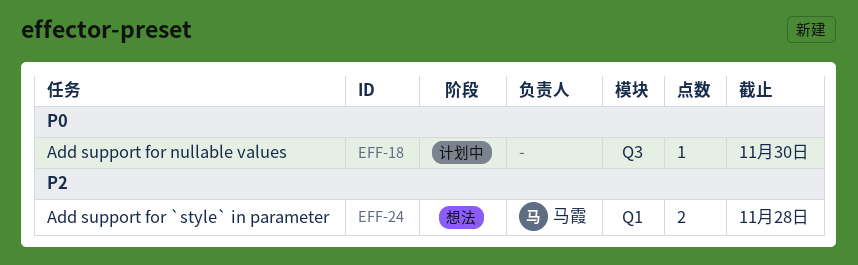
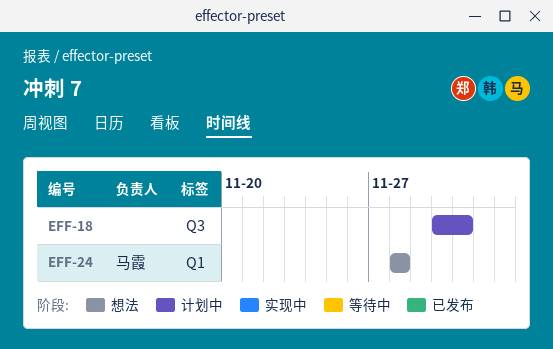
EFF-18, due: Nov 30 -> Dec 1

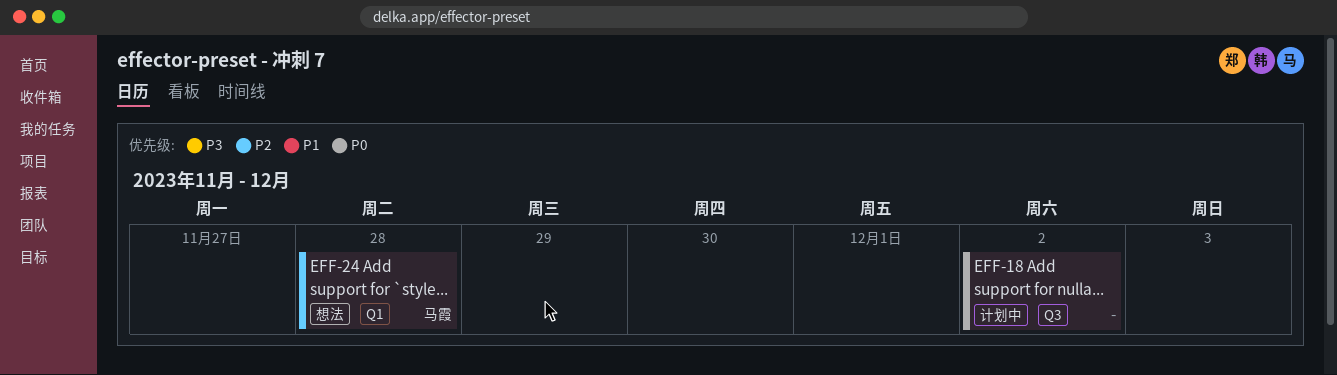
EFF-18, due: Dec 1 -> Dec 2

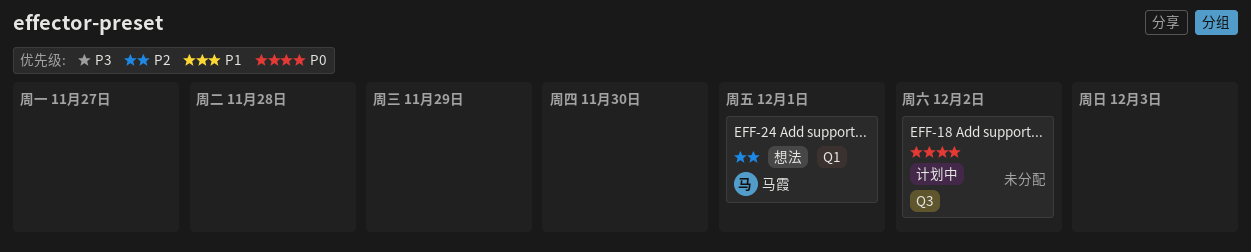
EFF-24, due: Nov 28 -> Dec 1

